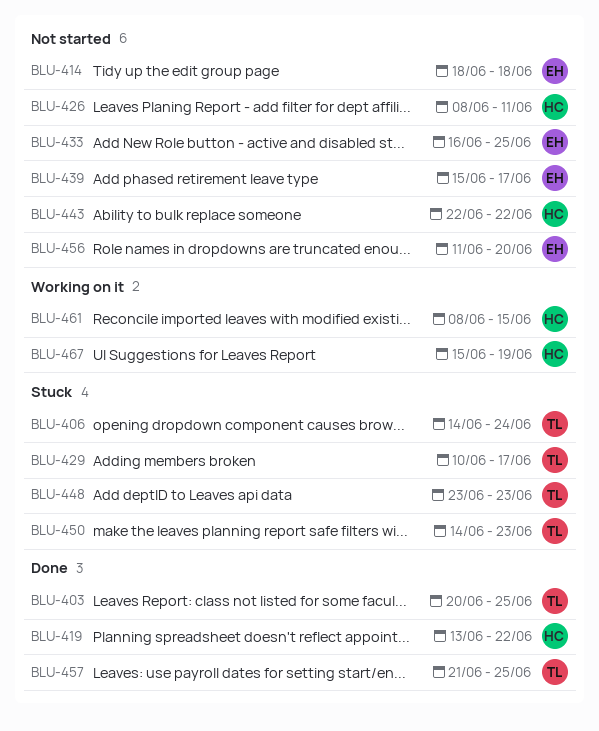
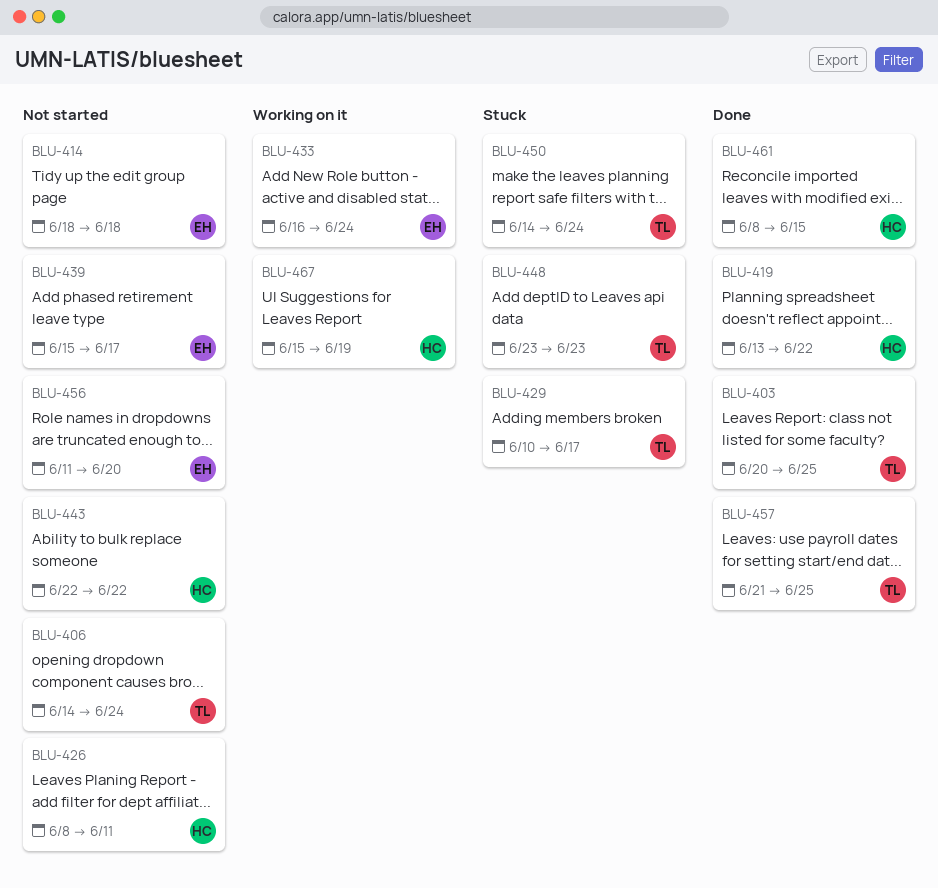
BLU-406, status: Stuck -> Not started
BLU-433, status: Not started -> Working on it
BLU-433, due: Jun 25 -> Jun 24
BLU-450, due: Jun 23 -> Jun 24
BLU-461, status: Working on it -> Done

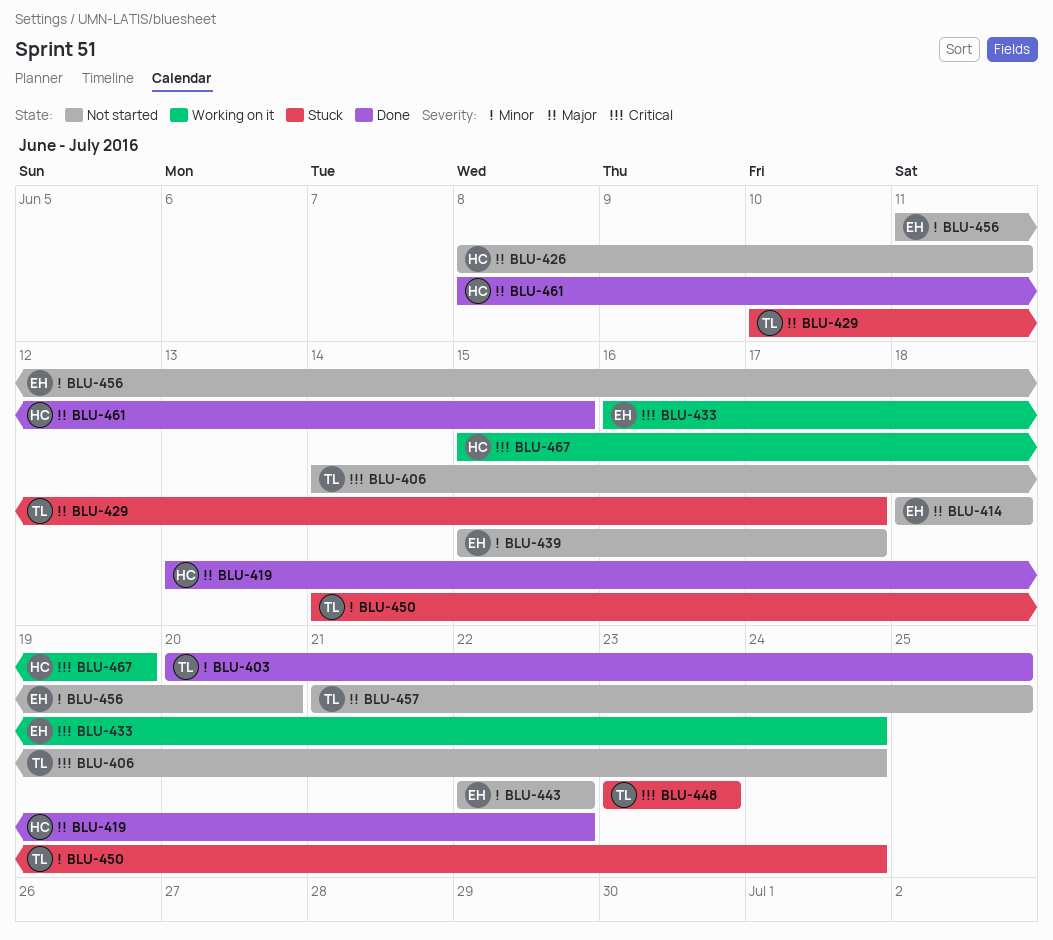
BLU-443, owner: HC -> EH
BLU-457, status: Done -> Not started

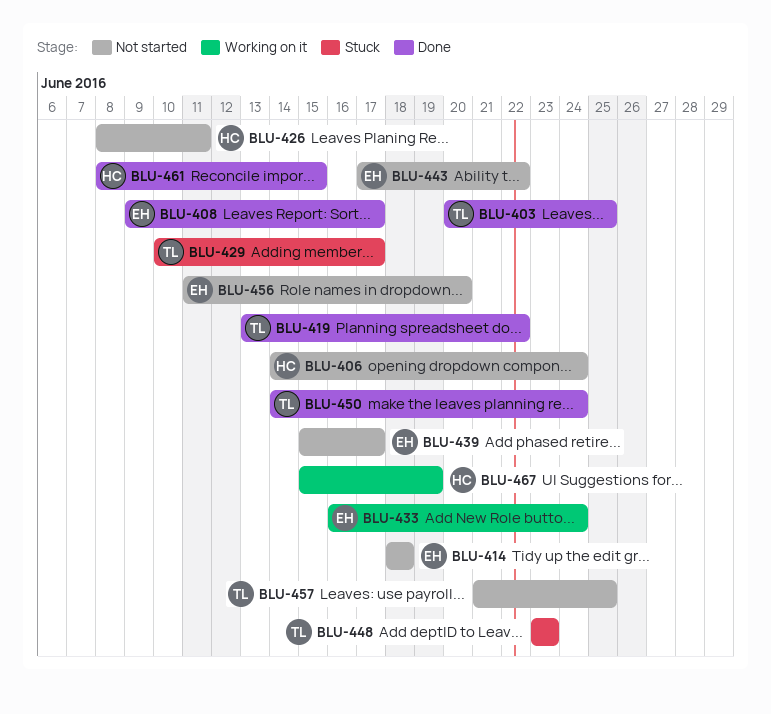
BLU-406, owner: TL -> HC
BLU-408: none -> present
BLU-419, owner: HC -> TL
BLU-443, start: Jun 22 -> Jun 17
BLU-450, status: Stuck -> Done

